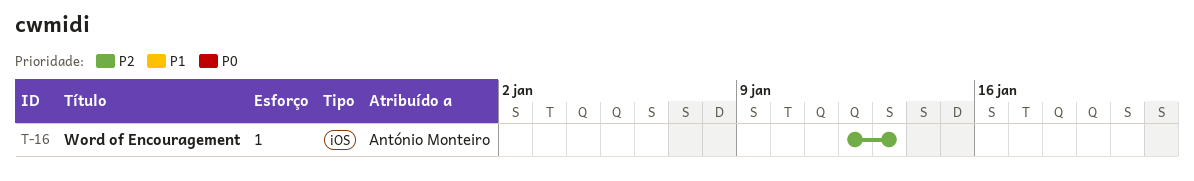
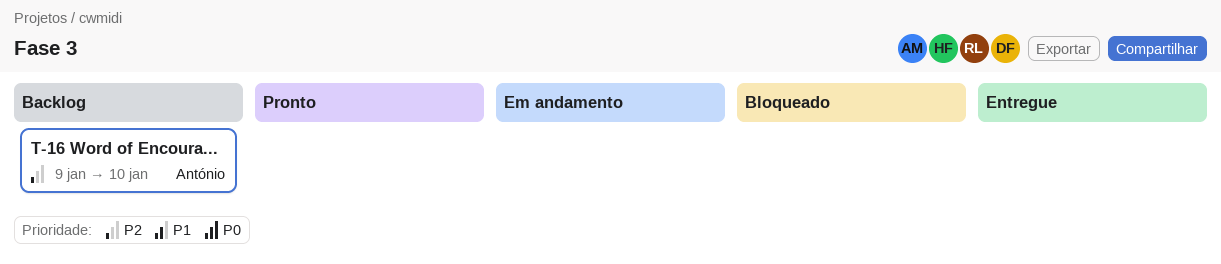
T-16, start: Jan 12 -> Jan 9
T-16, due: Jan 13 -> Jan 10

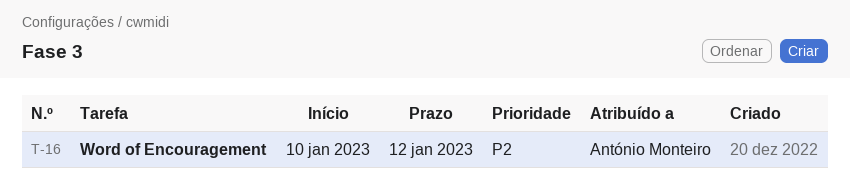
T-16, start: Jan 9 -> Jan 10
T-16, due: Jan 10 -> Jan 12

